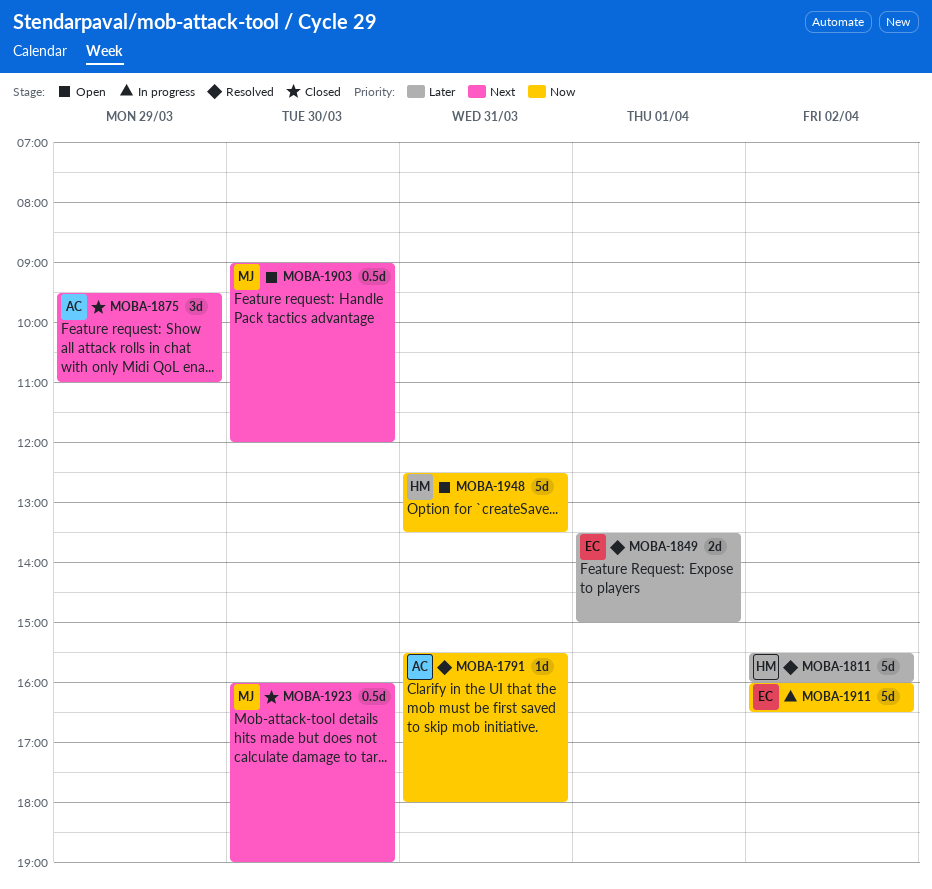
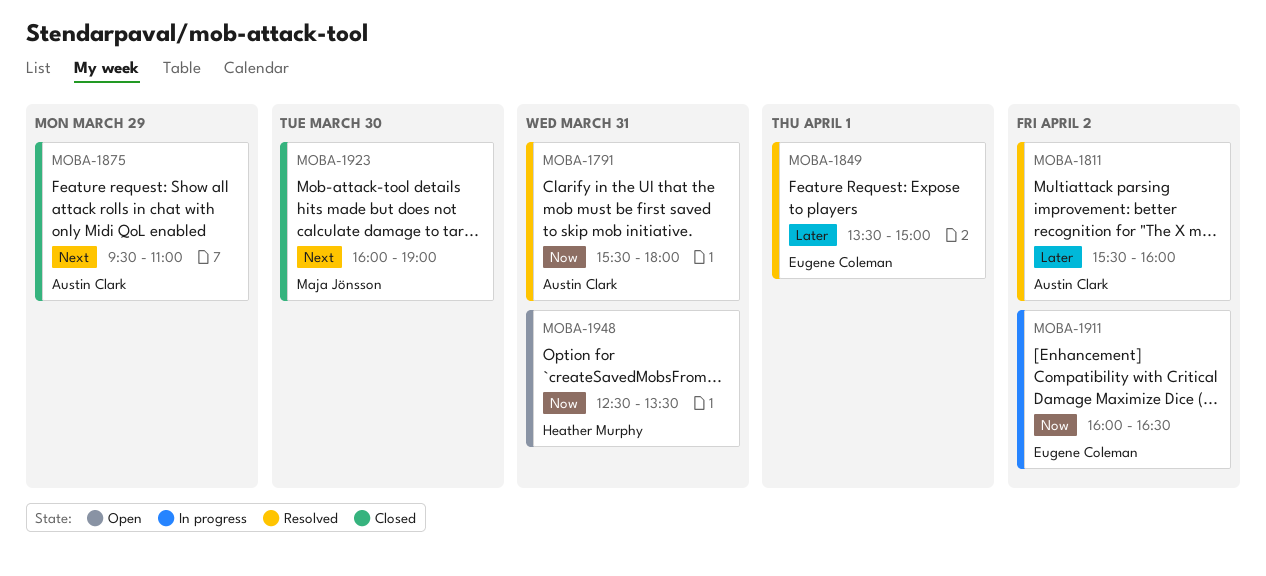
MOBA-1811, owner: Heather Murphy -> Austin Clark
MOBA-1903: present -> none

